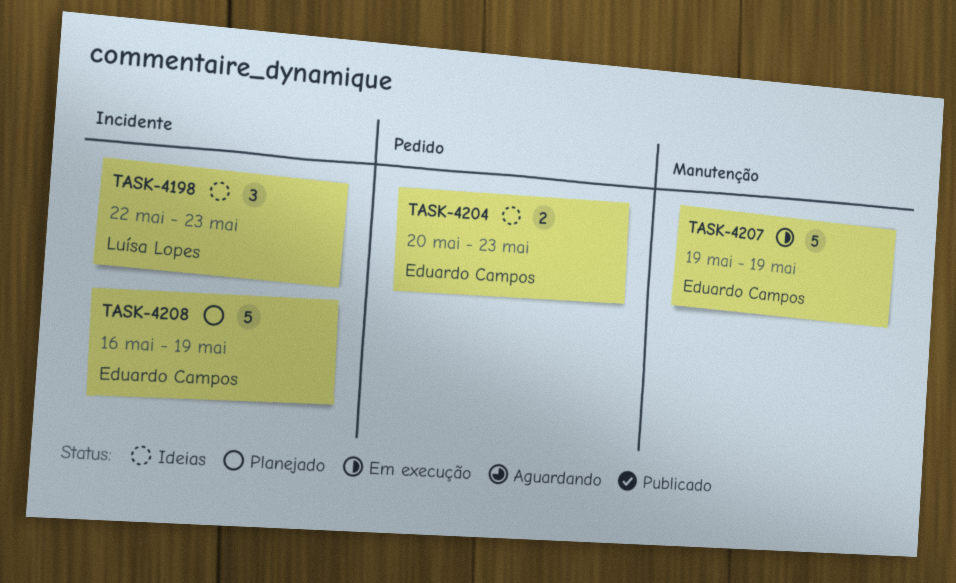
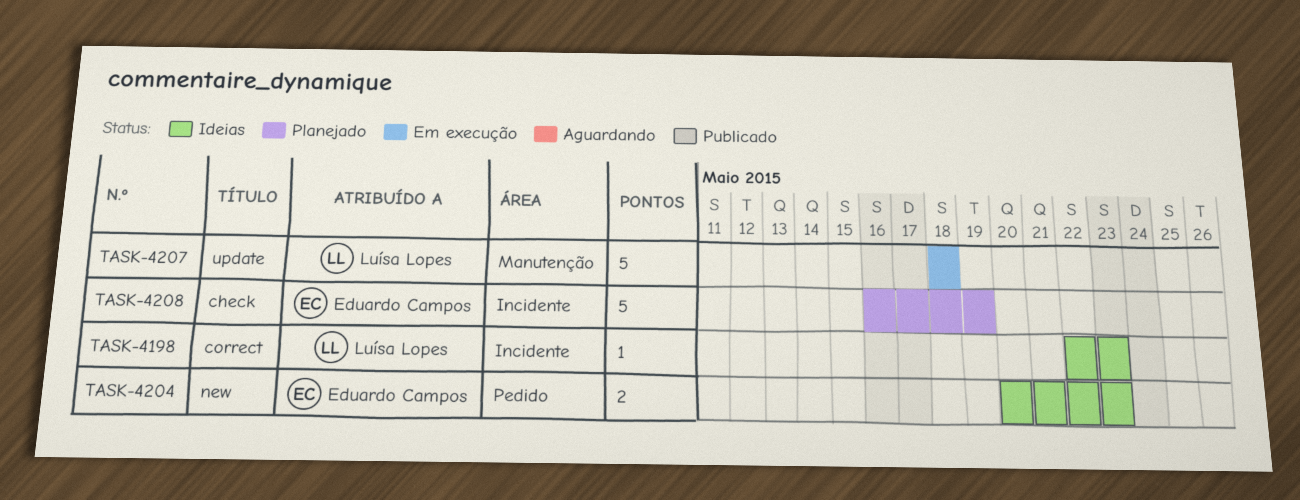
TASK-4198, estimate: 3 -> 1
TASK-4207, owner: Eduardo Campos -> Luísa Lopes
TASK-4207, start: May 19 -> May 18
TASK-4207, due: May 19 -> May 18

